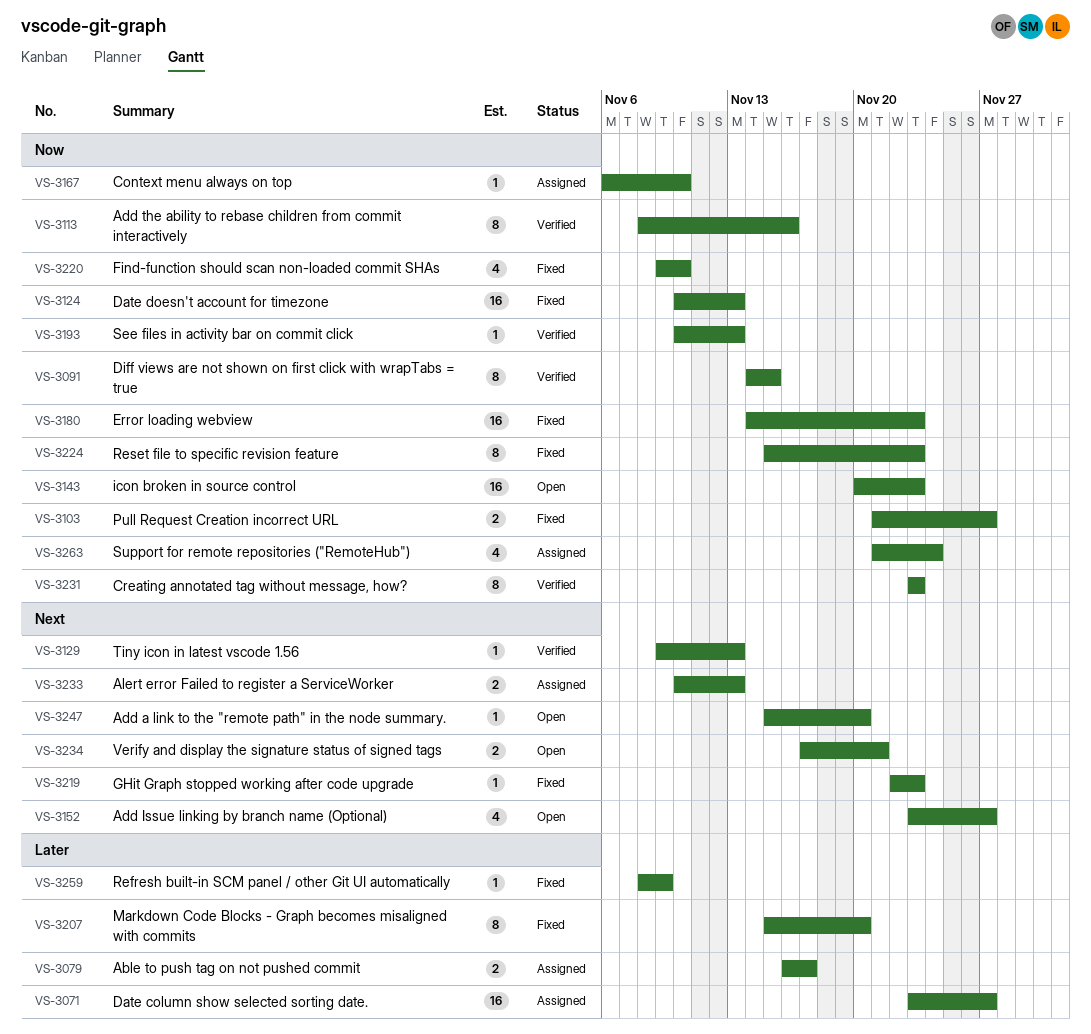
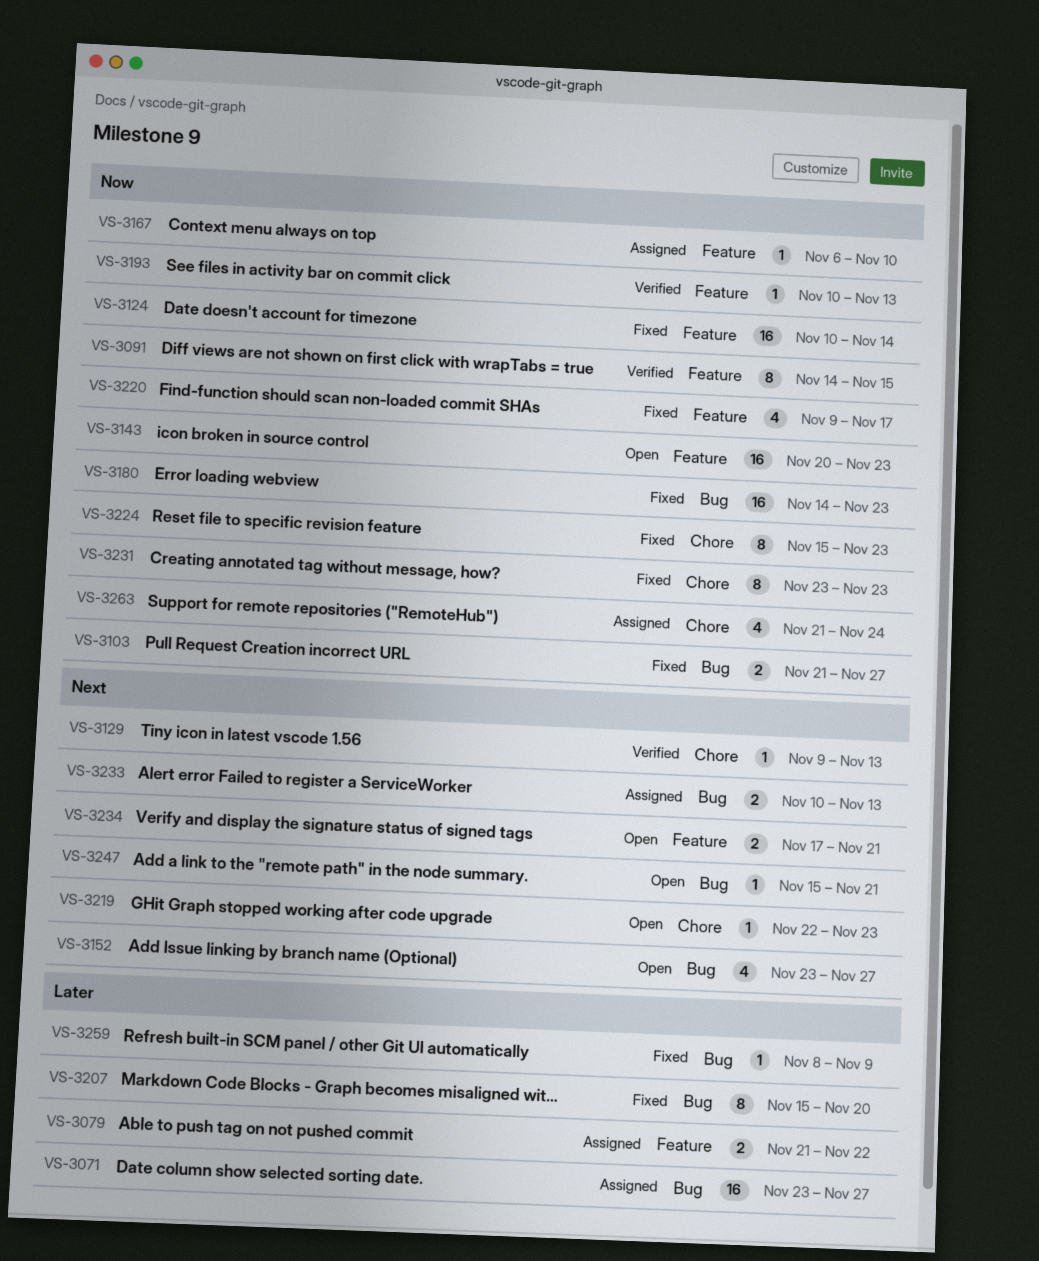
VS-3079, start: Nov 16 -> Nov 21
VS-3079, due: Nov 17 -> Nov 22
VS-3113: present -> none
VS-3124, due: Nov 13 -> Nov 14
VS-3219, status: Fixed -> Open
VS-3220, due: Nov 10 -> Nov 17
VS-3231, status: Verified -> Fixed
VS-3247, due: Nov 20 -> Nov 21

